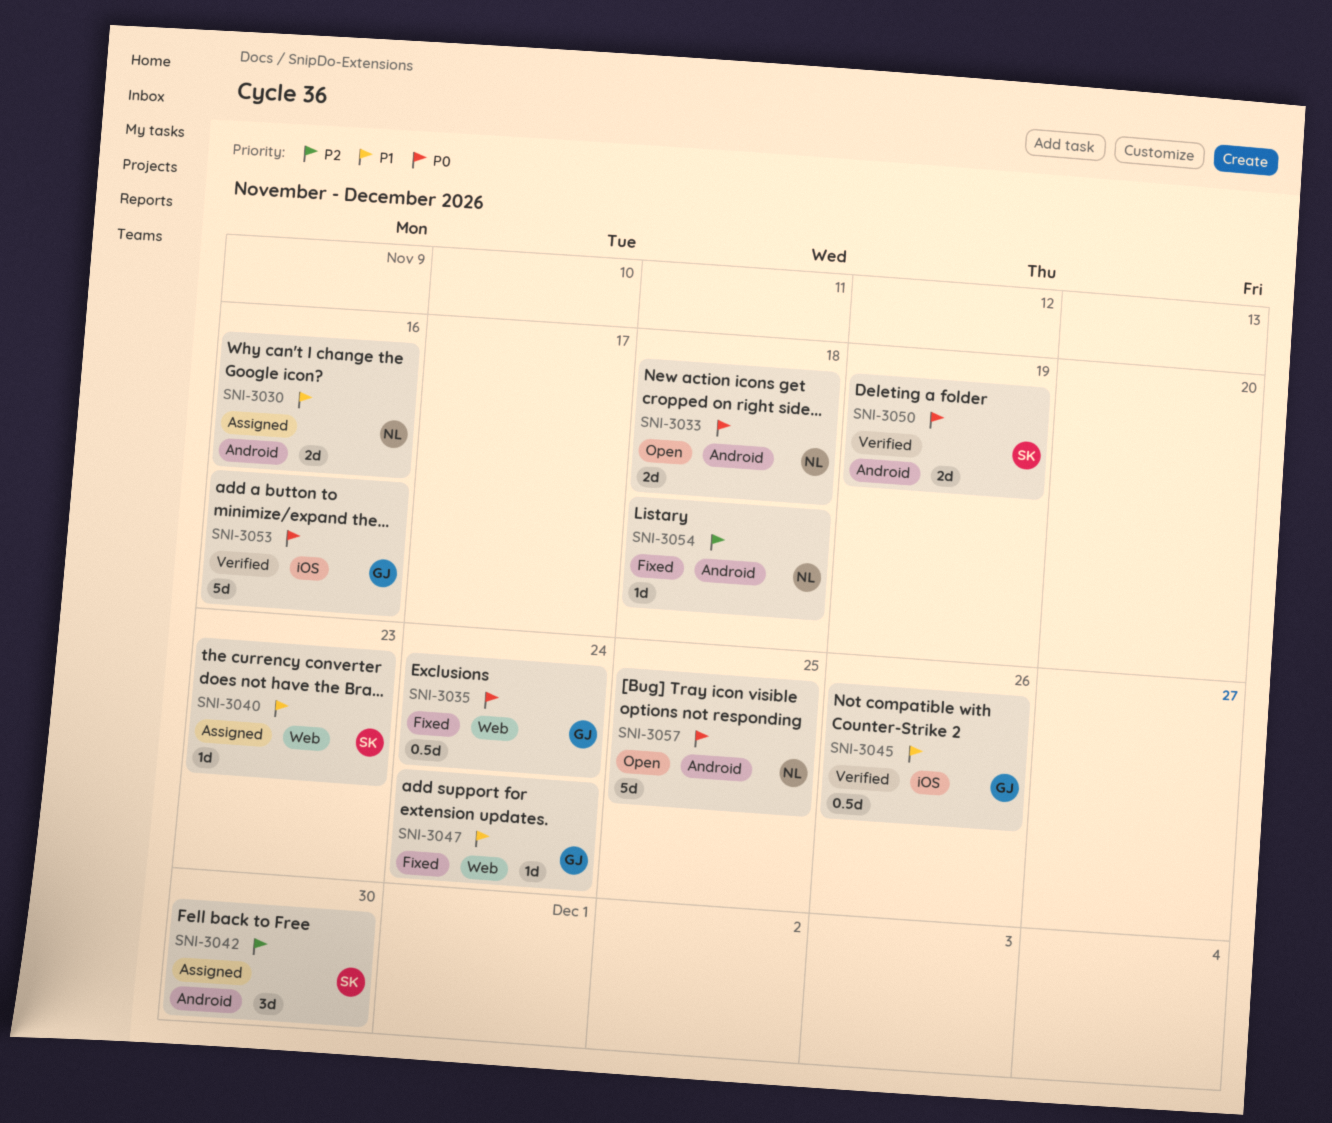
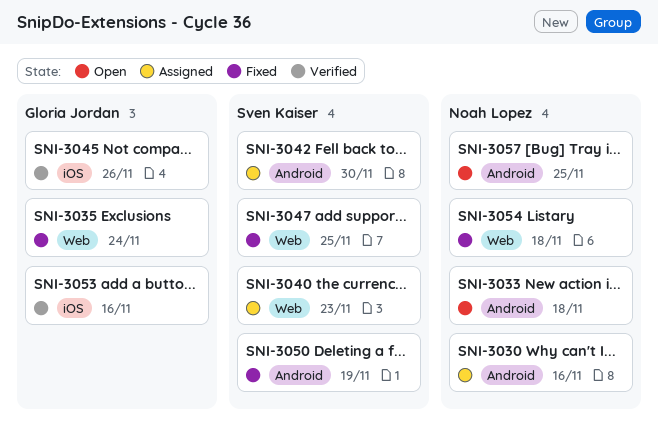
SNI-3047, owner: Gloria Jordan -> Sven Kaiser
SNI-3047, due: Nov 24 -> Nov 25
SNI-3050, status: Verified -> Fixed
SNI-3054, label: Android -> Web

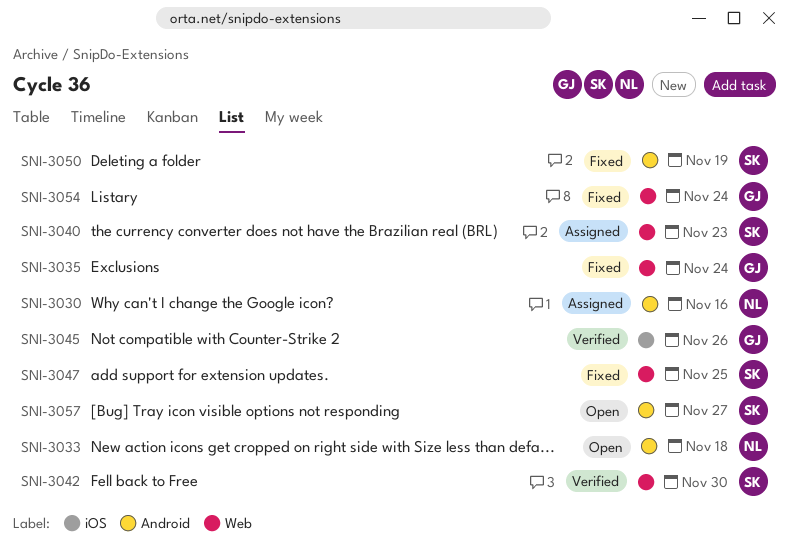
SNI-3042, status: Assigned -> Verified
SNI-3042, label: Android -> Web
SNI-3053: present -> none
SNI-3054, owner: Noah Lopez -> Gloria Jordan
SNI-3054, due: Nov 18 -> Nov 24
SNI-3057, owner: Noah Lopez -> Sven Kaiser
SNI-3057, due: Nov 25 -> Nov 27

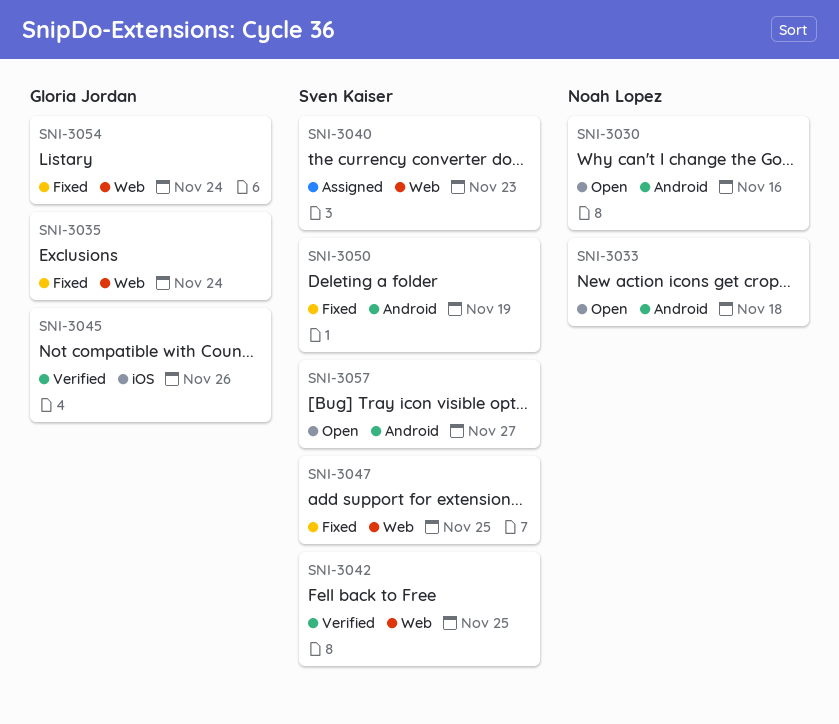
SNI-3030, status: Assigned -> Open
SNI-3042, due: Nov 30 -> Nov 25

